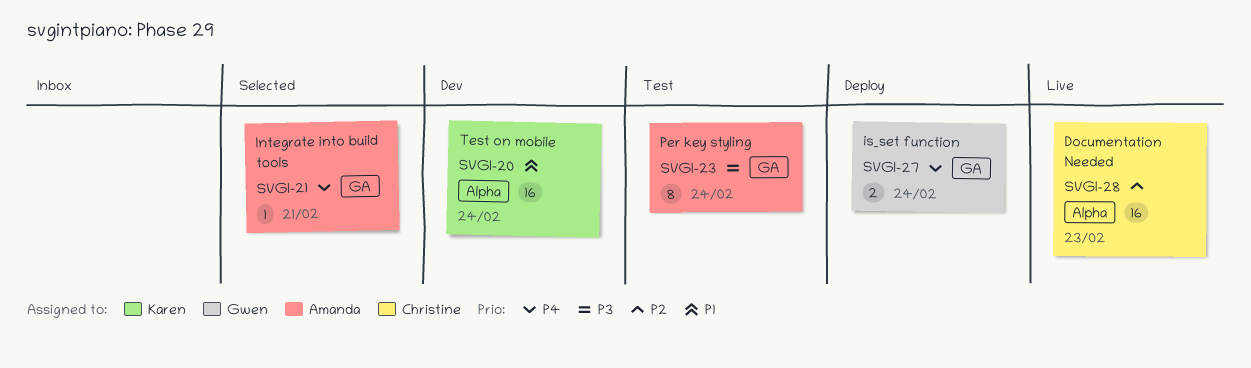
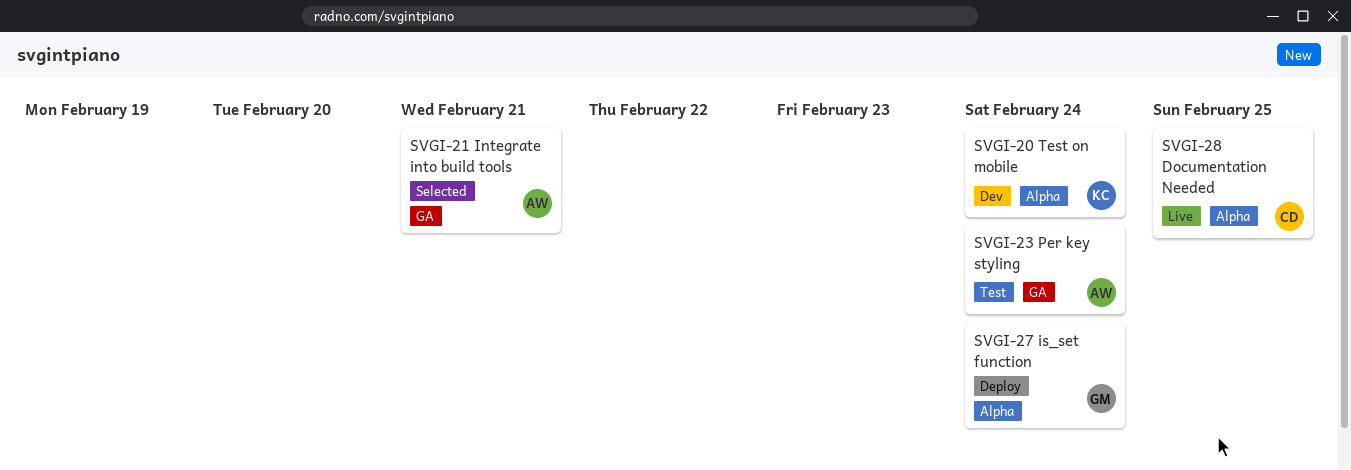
SVGI-27, label: GA -> Alpha
SVGI-28, due: Feb 23 -> Feb 25

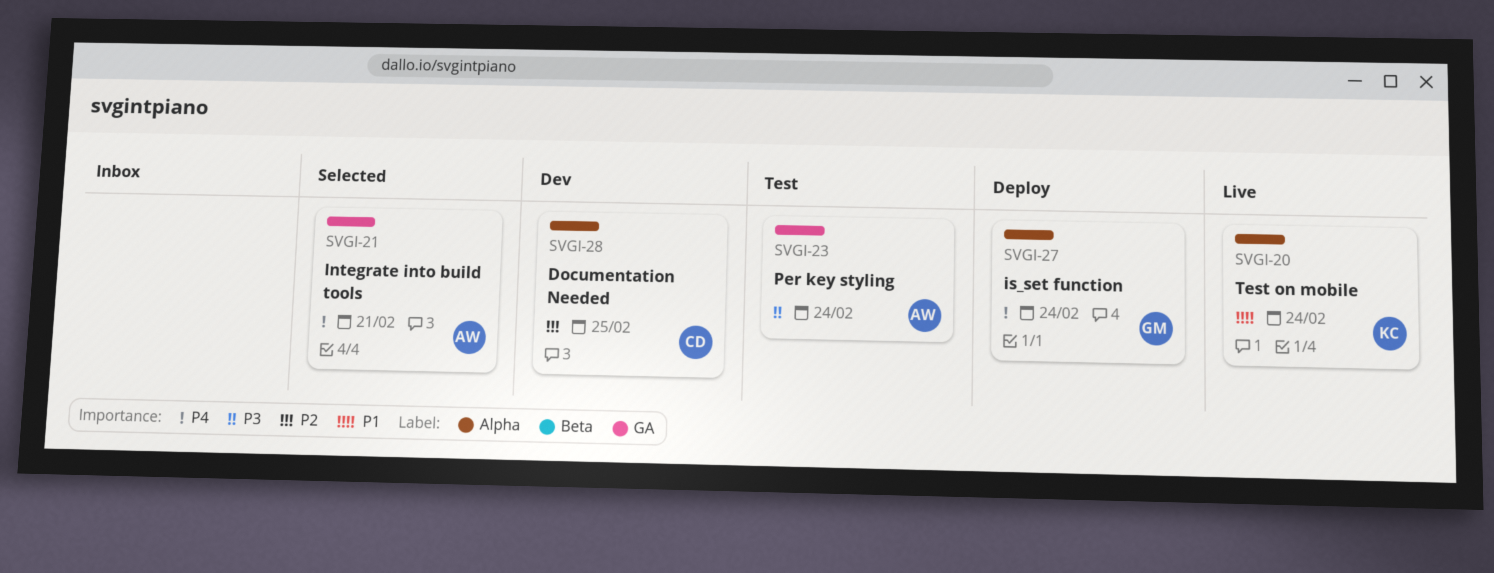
SVGI-20, status: Dev -> Live
SVGI-28, status: Live -> Dev

